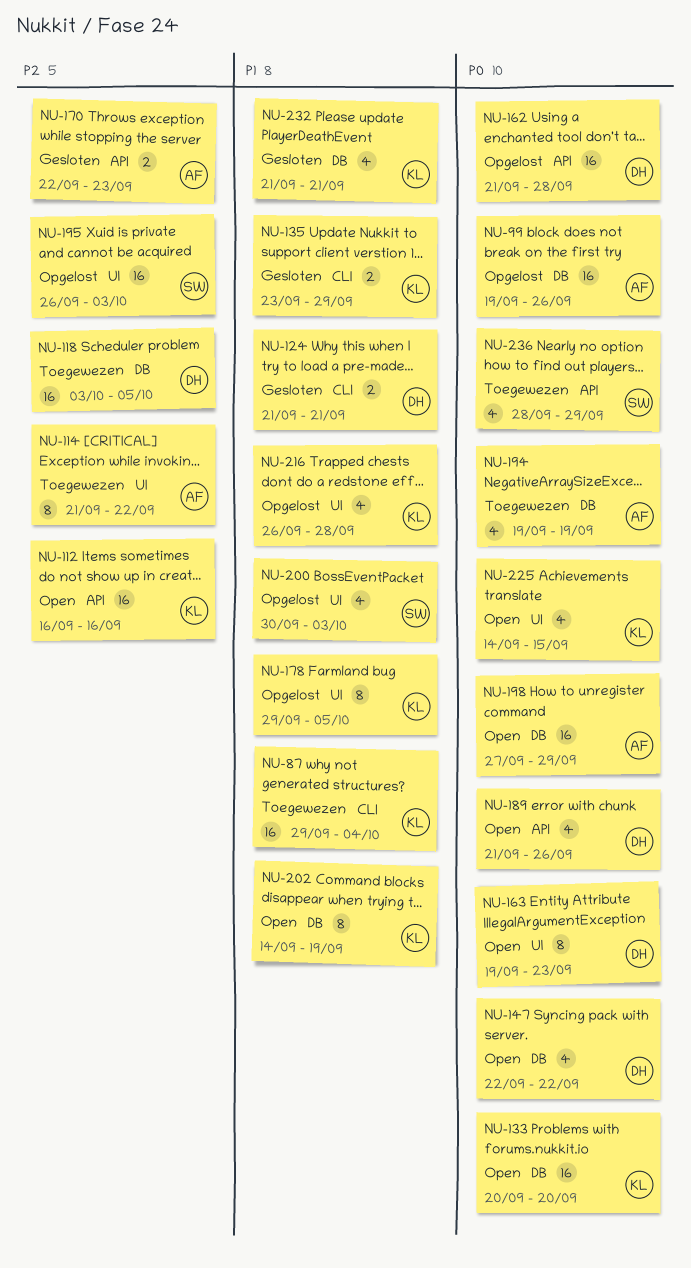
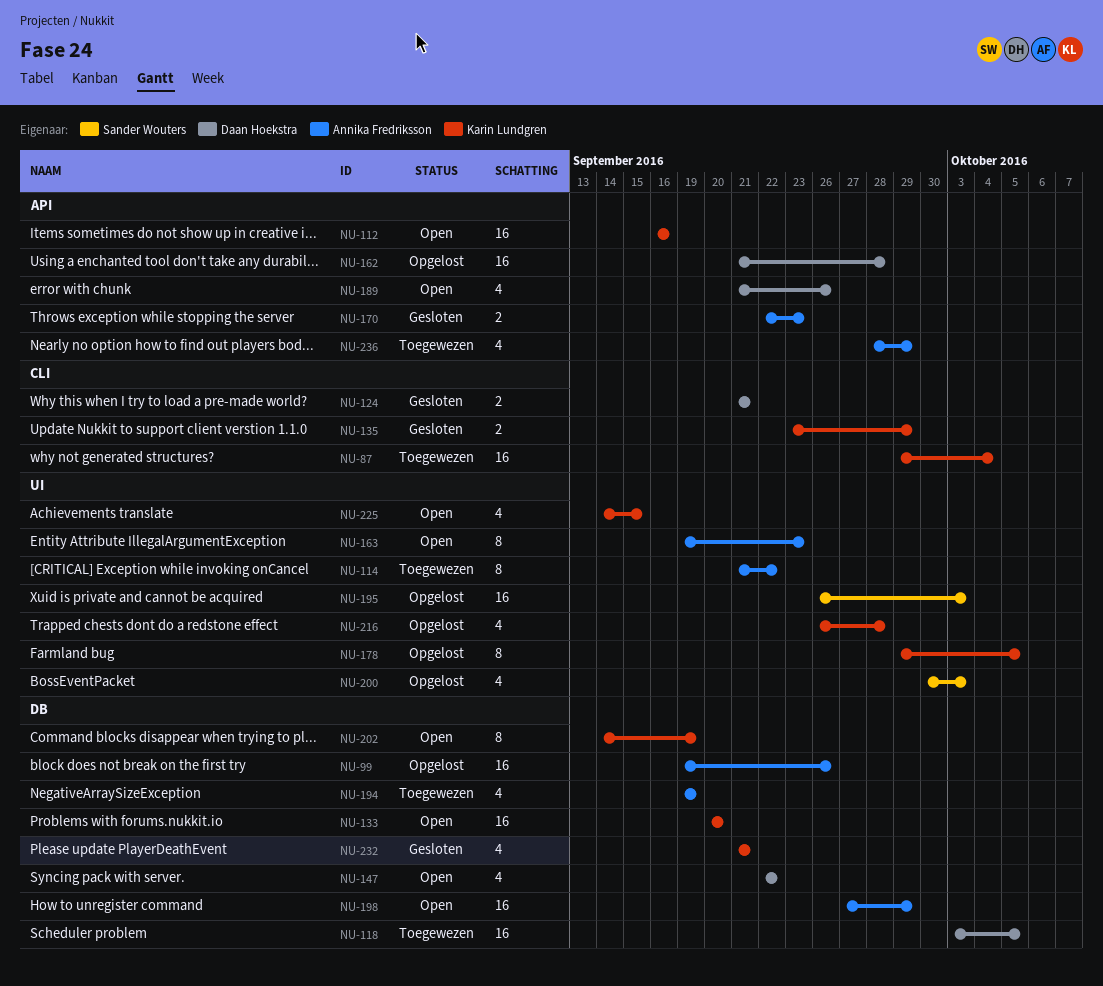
NU-163, owner: Daan Hoekstra -> Annika Fredriksson
NU-236, owner: Sander Wouters -> Annika Fredriksson

